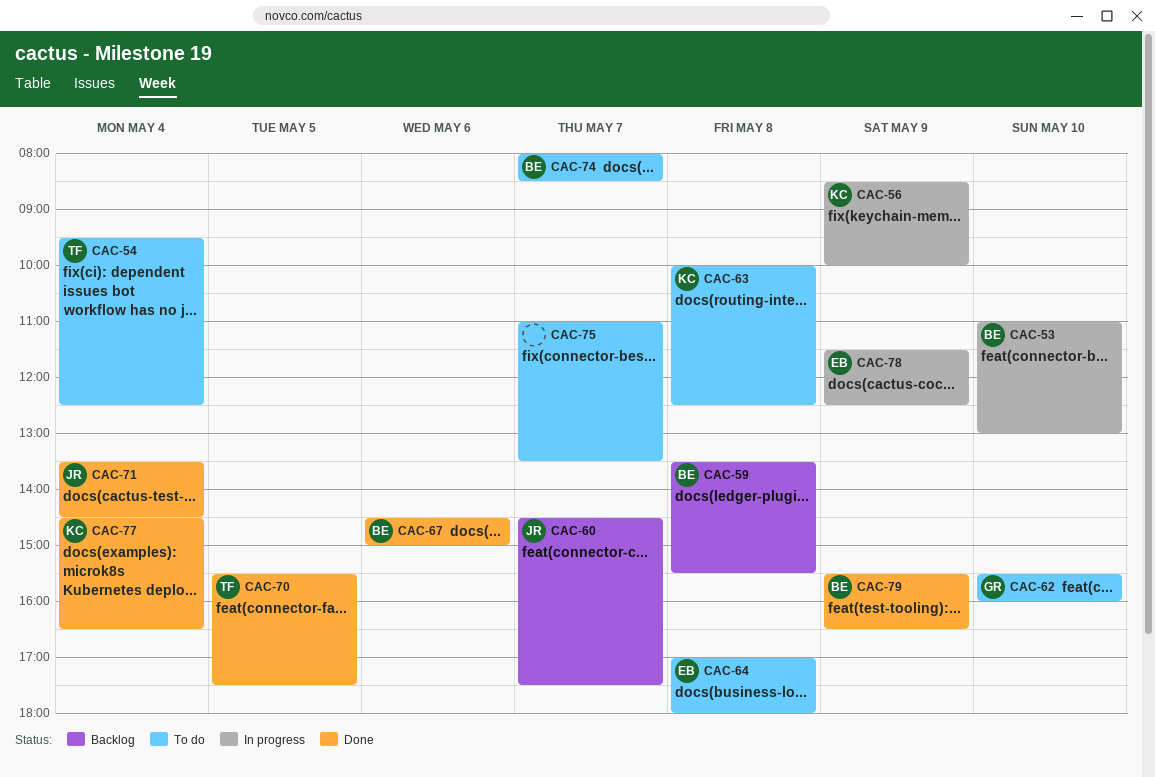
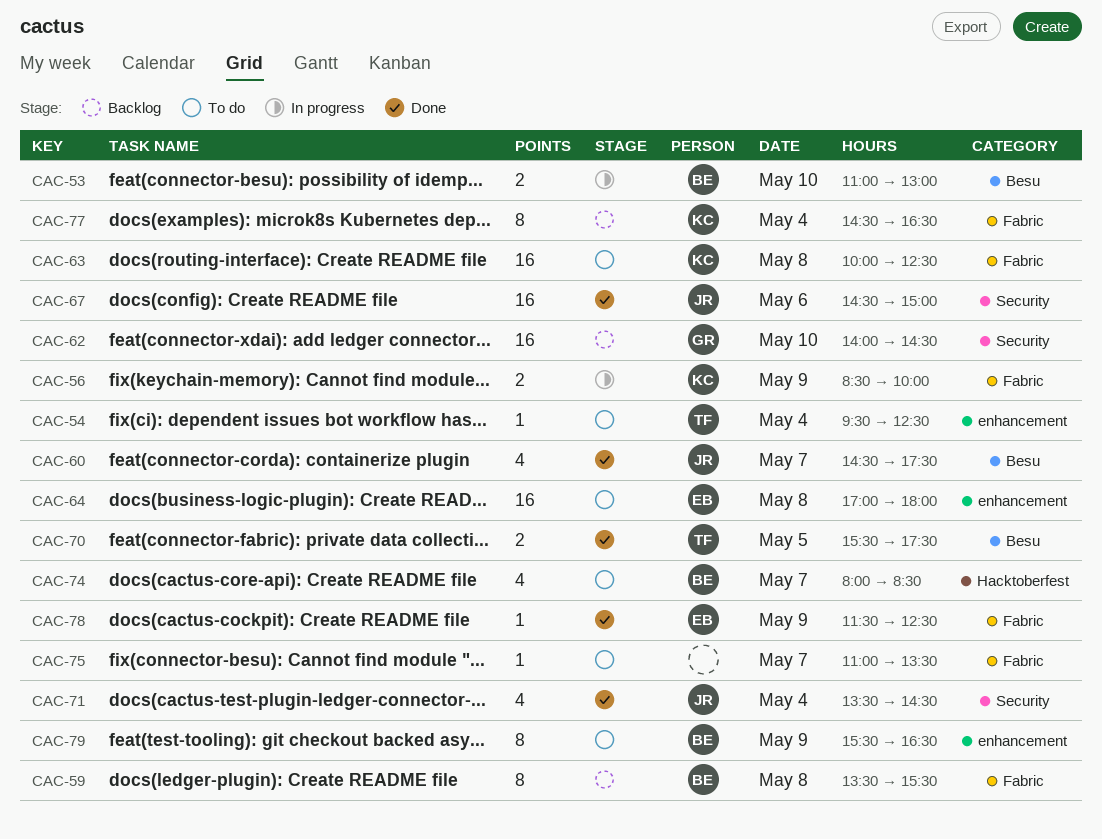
CAC-60, status: Backlog -> Done
CAC-62, status: To do -> Backlog
CAC-62, begins: 15:30 -> 14:00
CAC-62, ends: 16:00 -> 14:30
CAC-67, owner: BE -> JR
CAC-77, status: Done -> Backlog
CAC-78, status: In progress -> Done
CAC-79, status: Done -> To do

